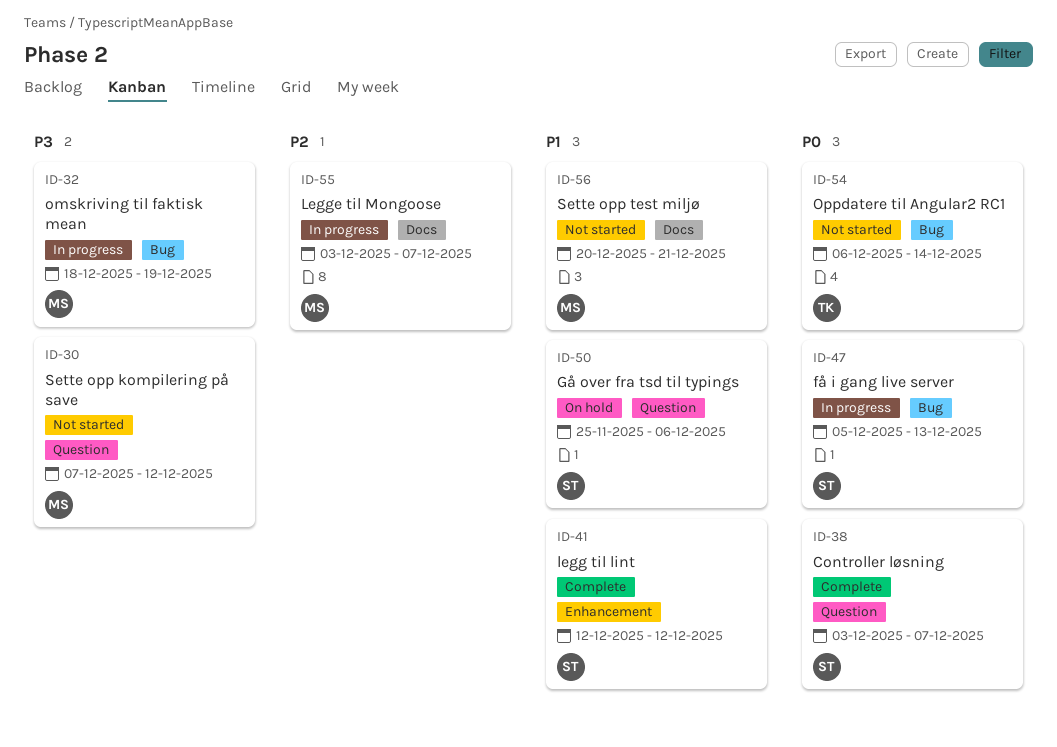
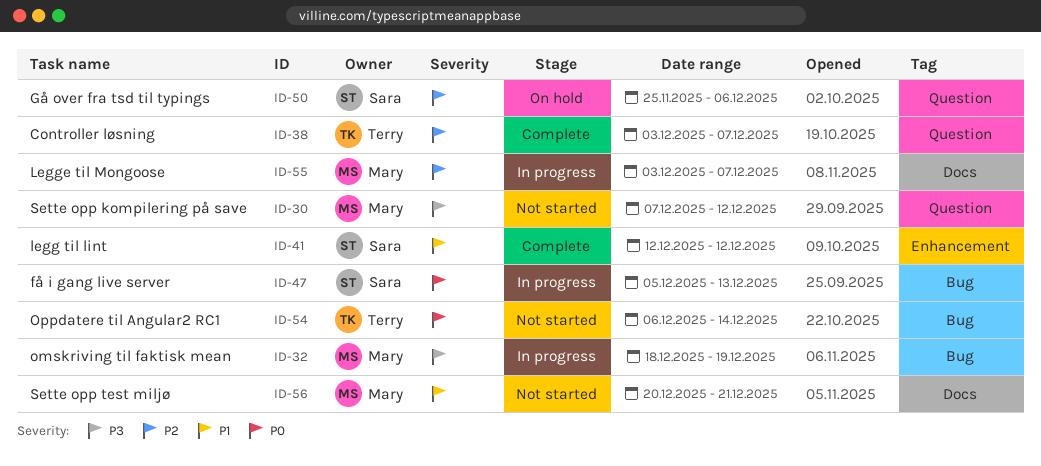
ID-38, owner: Sara -> Terry
ID-38, priority: P0 -> P2
ID-50, priority: P1 -> P2

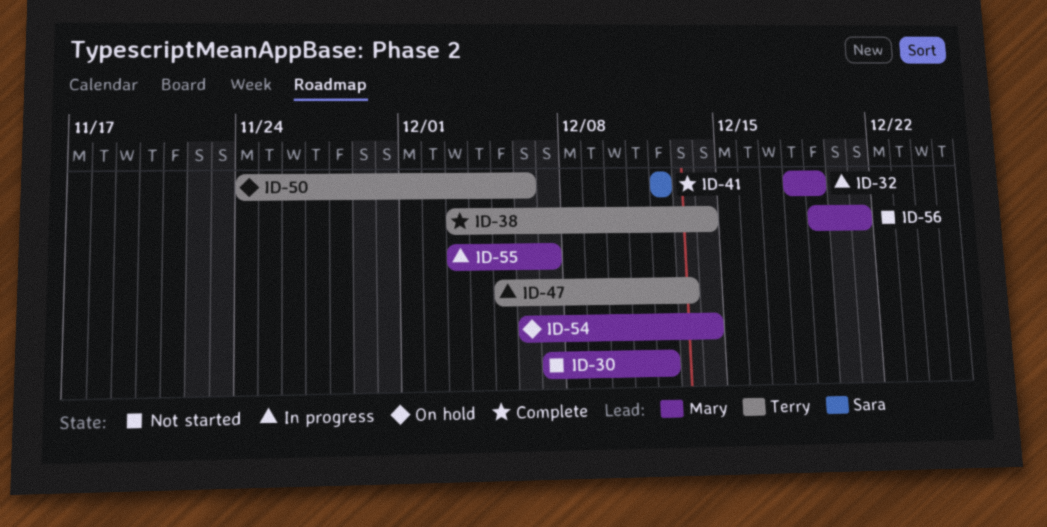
ID-38, due: Dec 7 -> Dec 14
ID-47, owner: Sara -> Terry
ID-50, owner: Sara -> Terry
ID-50, start: Nov 25 -> Nov 24
ID-54, status: Not started -> On hold
ID-54, owner: Terry -> Mary
ID-56, start: Dec 20 -> Dec 19

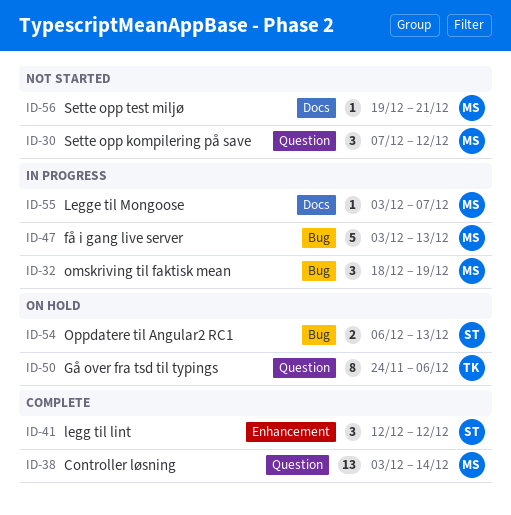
ID-38, owner: Terry -> Mary
ID-47, owner: Terry -> Mary
ID-47, start: Dec 5 -> Dec 3
ID-54, owner: Mary -> Sara
ID-54, due: Dec 14 -> Dec 13

